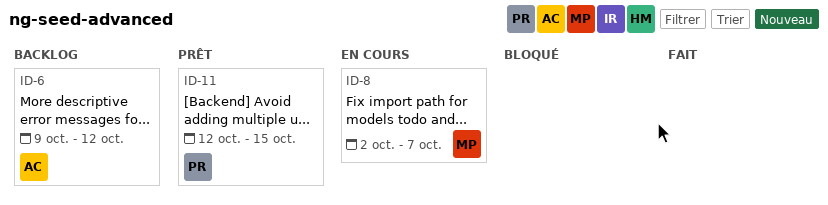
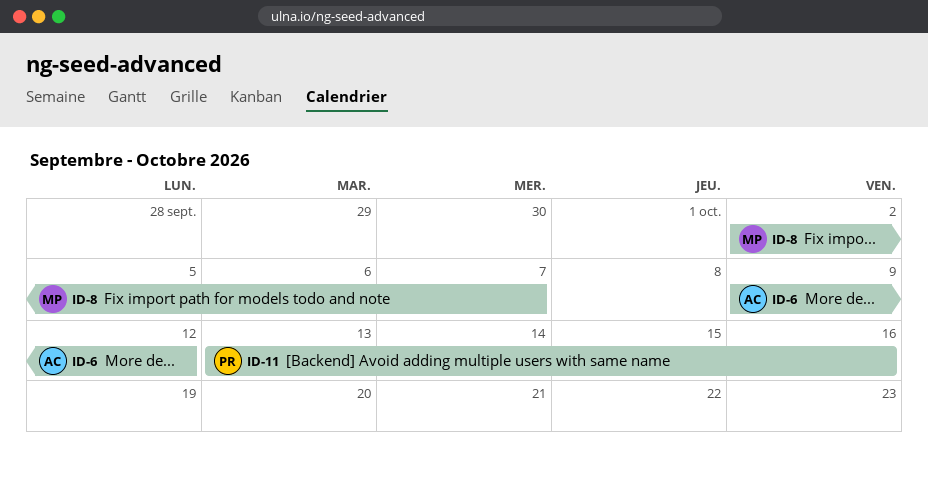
ID-11, start: Oct 12 -> Oct 13
ID-11, due: Oct 15 -> Oct 16

